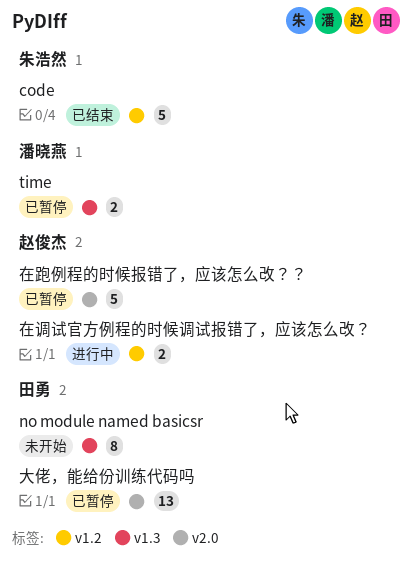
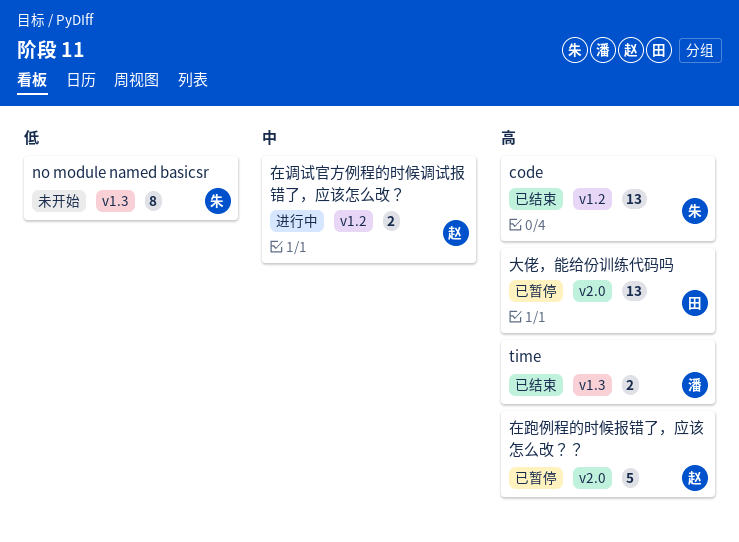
code, estimate: 5 -> 13
no module named basicsr, owner: 田勇 -> 朱浩然
time, status: 已暂停 -> 已结束

